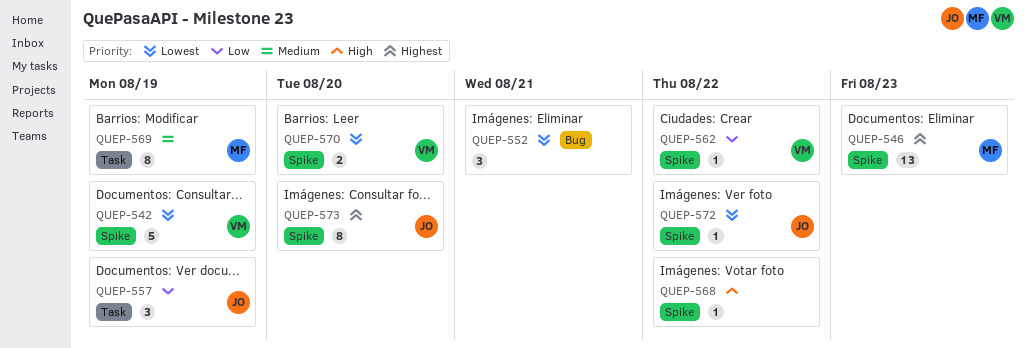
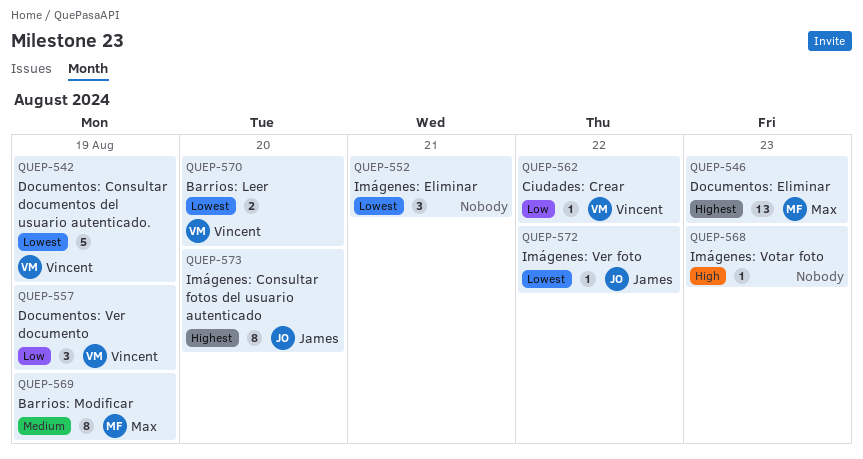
QUEP-557, owner: James -> Vincent
QUEP-568, due: Aug 22 -> Aug 23

